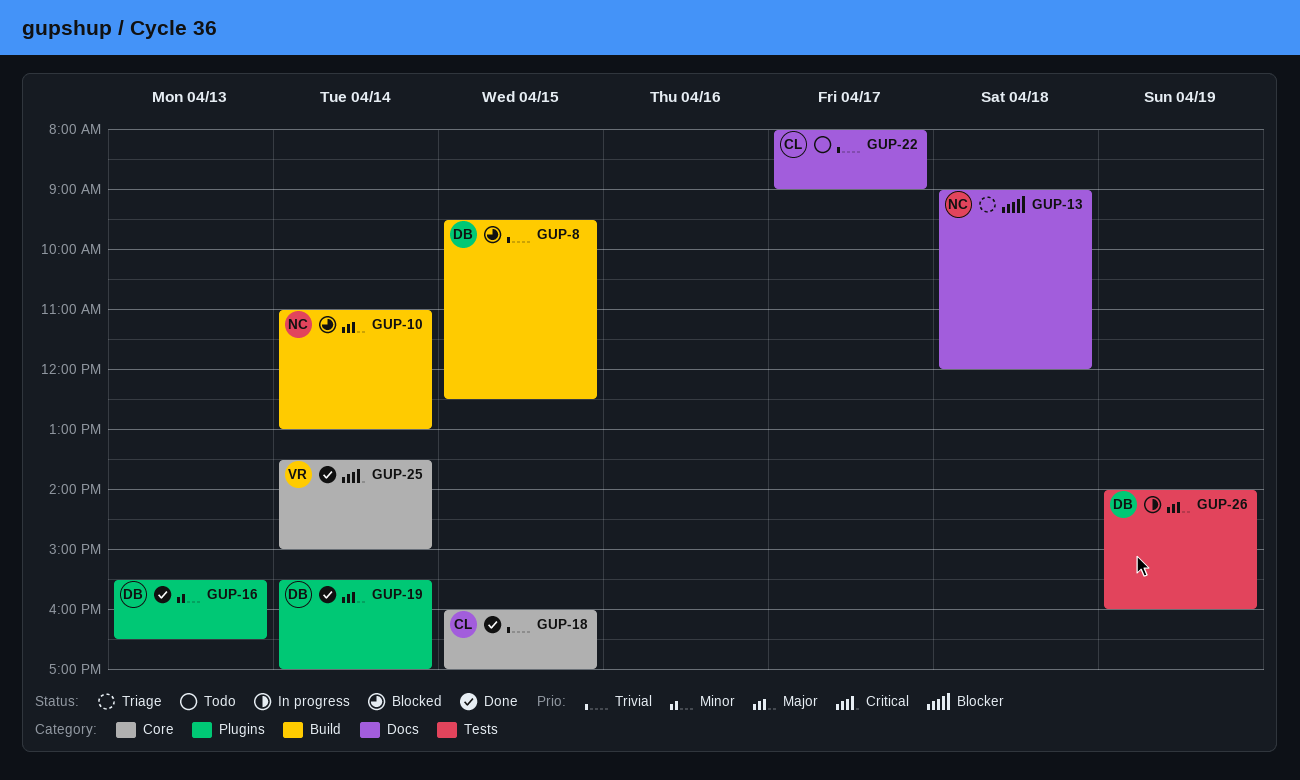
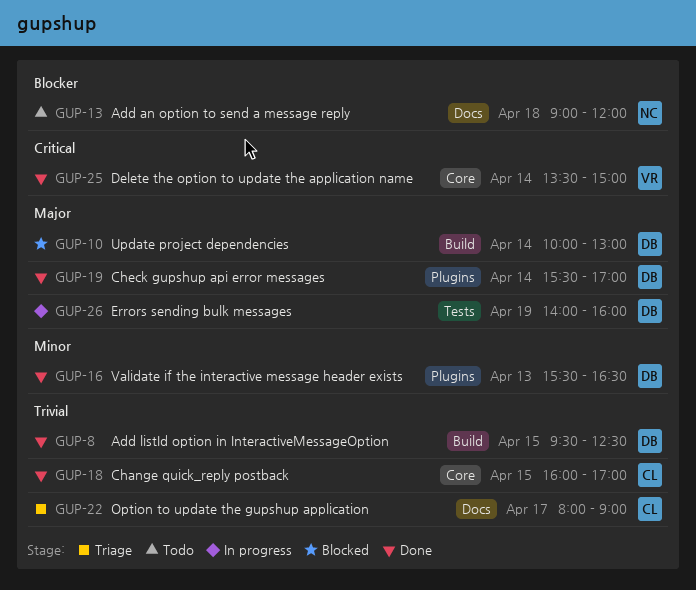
GUP-8, status: Blocked -> Done
GUP-10, owner: NC -> DB
GUP-10, begins: 11:00 -> 10:00
GUP-13, status: Triage -> Todo
GUP-22, status: Todo -> Triage

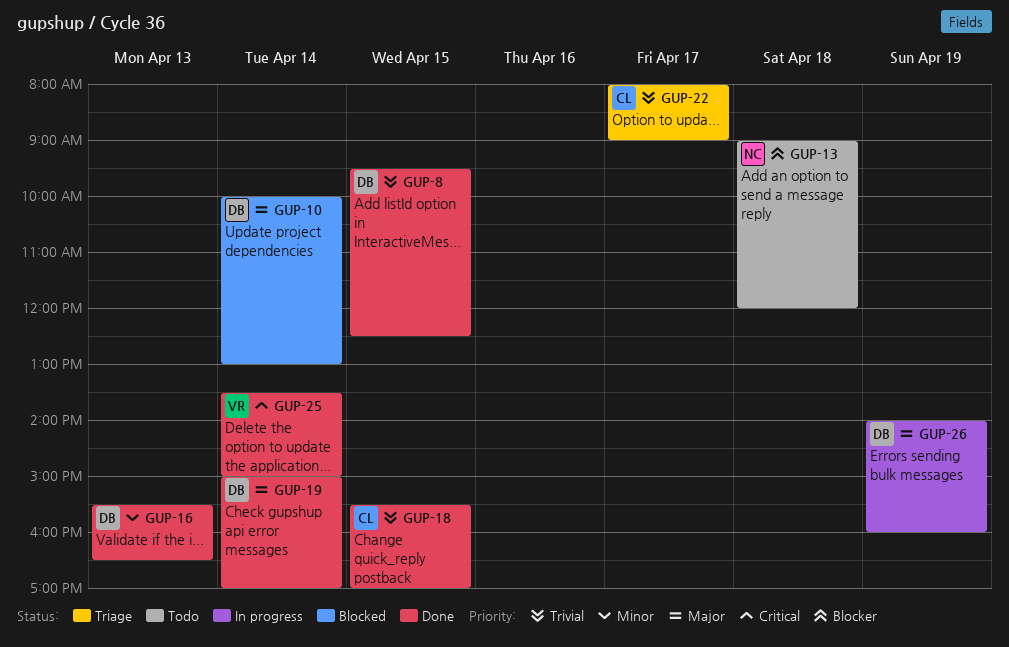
GUP-18, begins: 16:00 -> 15:30
GUP-19, begins: 15:30 -> 15:00

